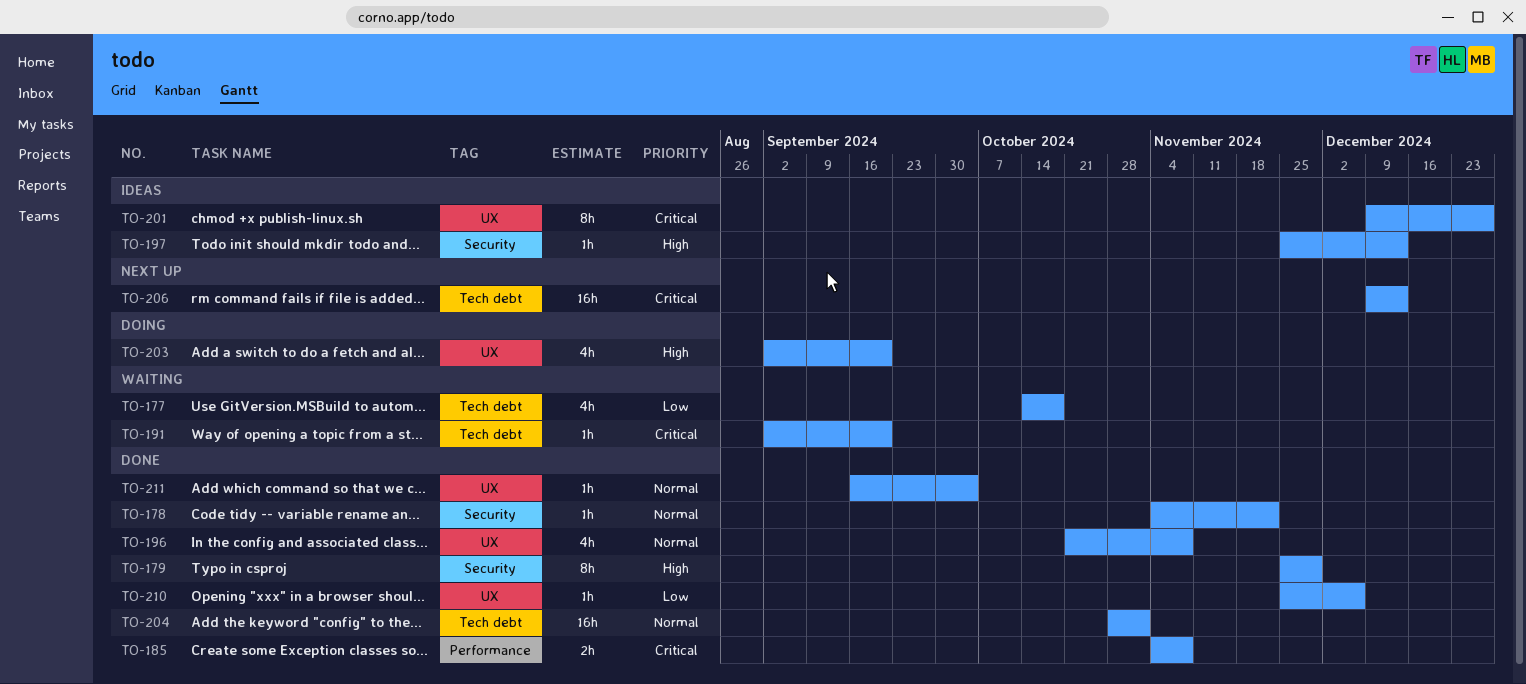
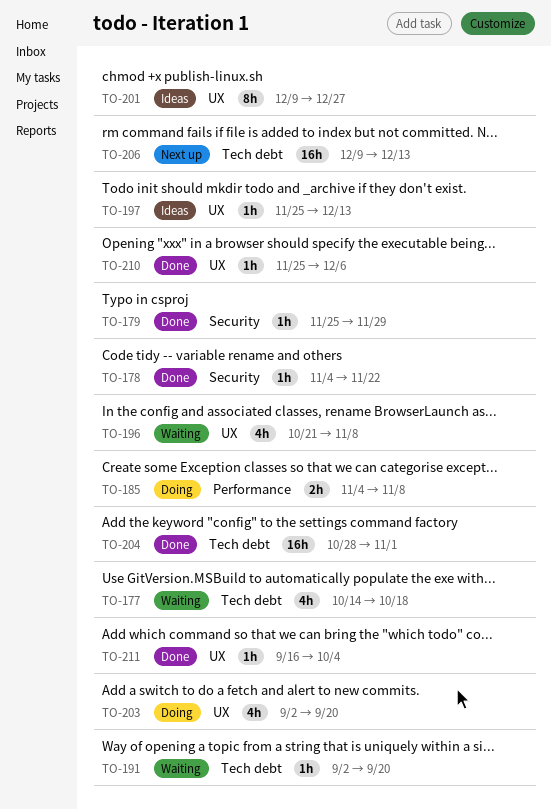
TO-179, estimate: 8h -> 1h
TO-185, status: Done -> Doing
TO-196, status: Done -> Waiting
TO-197, label: Security -> UX

